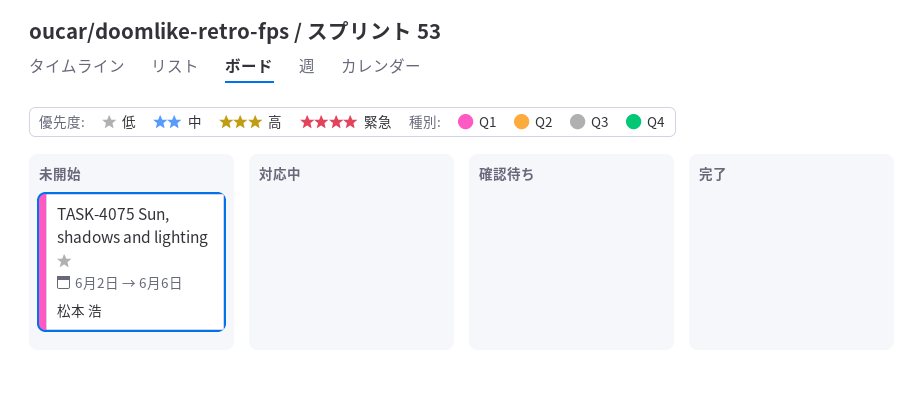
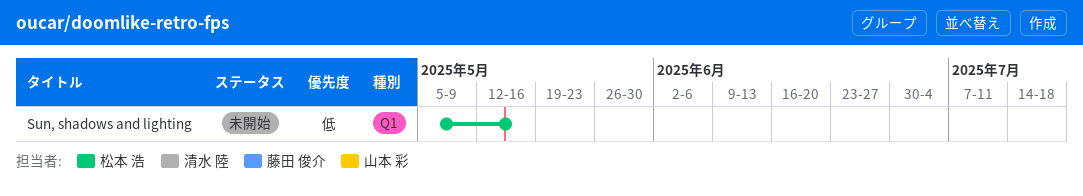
Sun, shadows and lighting, start: Jun 2 -> May 5
Sun, shadows and lighting, due: Jun 6 -> May 16

